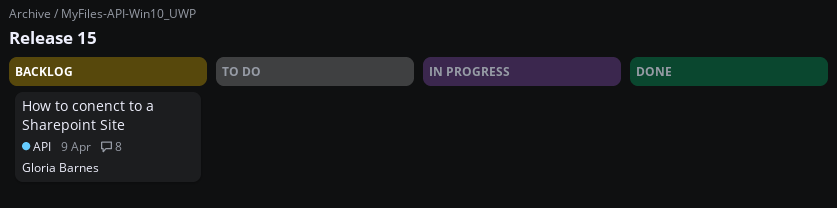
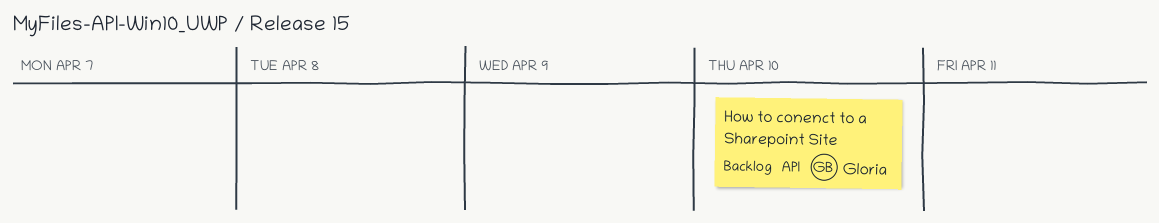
How to conenct to a Sharepoint Site, due: Apr 9 -> Apr 10

